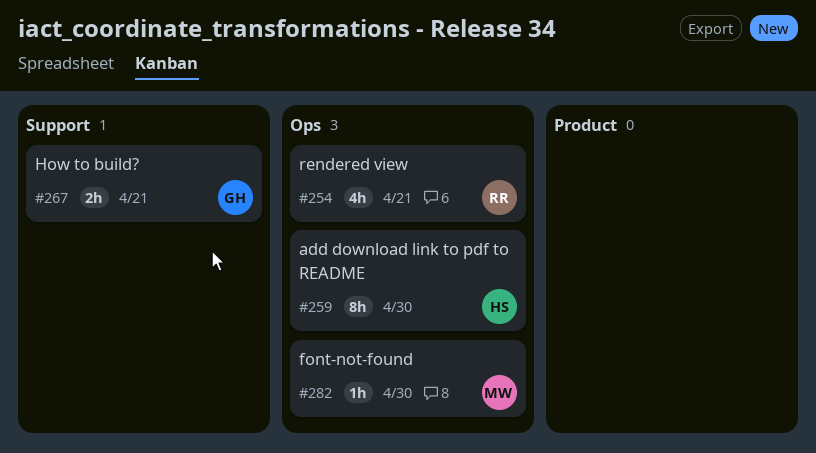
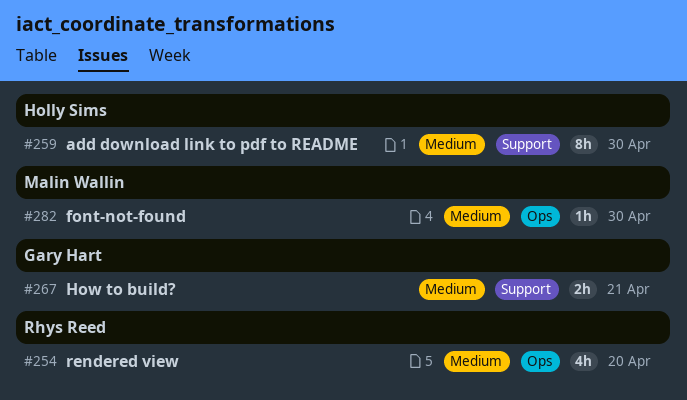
#254, due: Apr 21 -> Apr 20
#259, label: Ops -> Support

